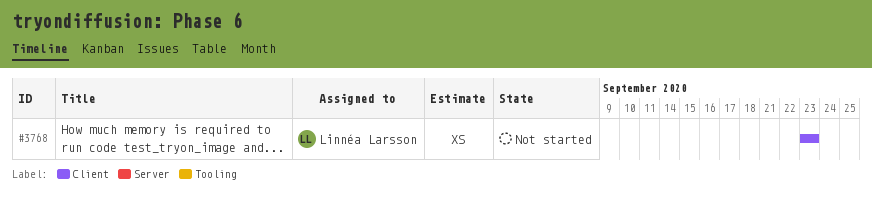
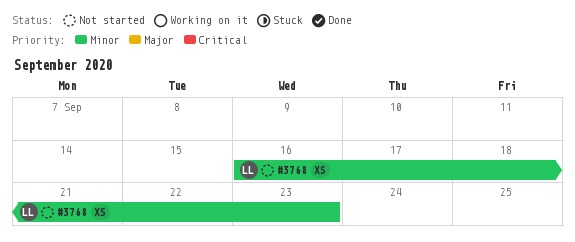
#3768, start: Sep 23 -> Sep 16

